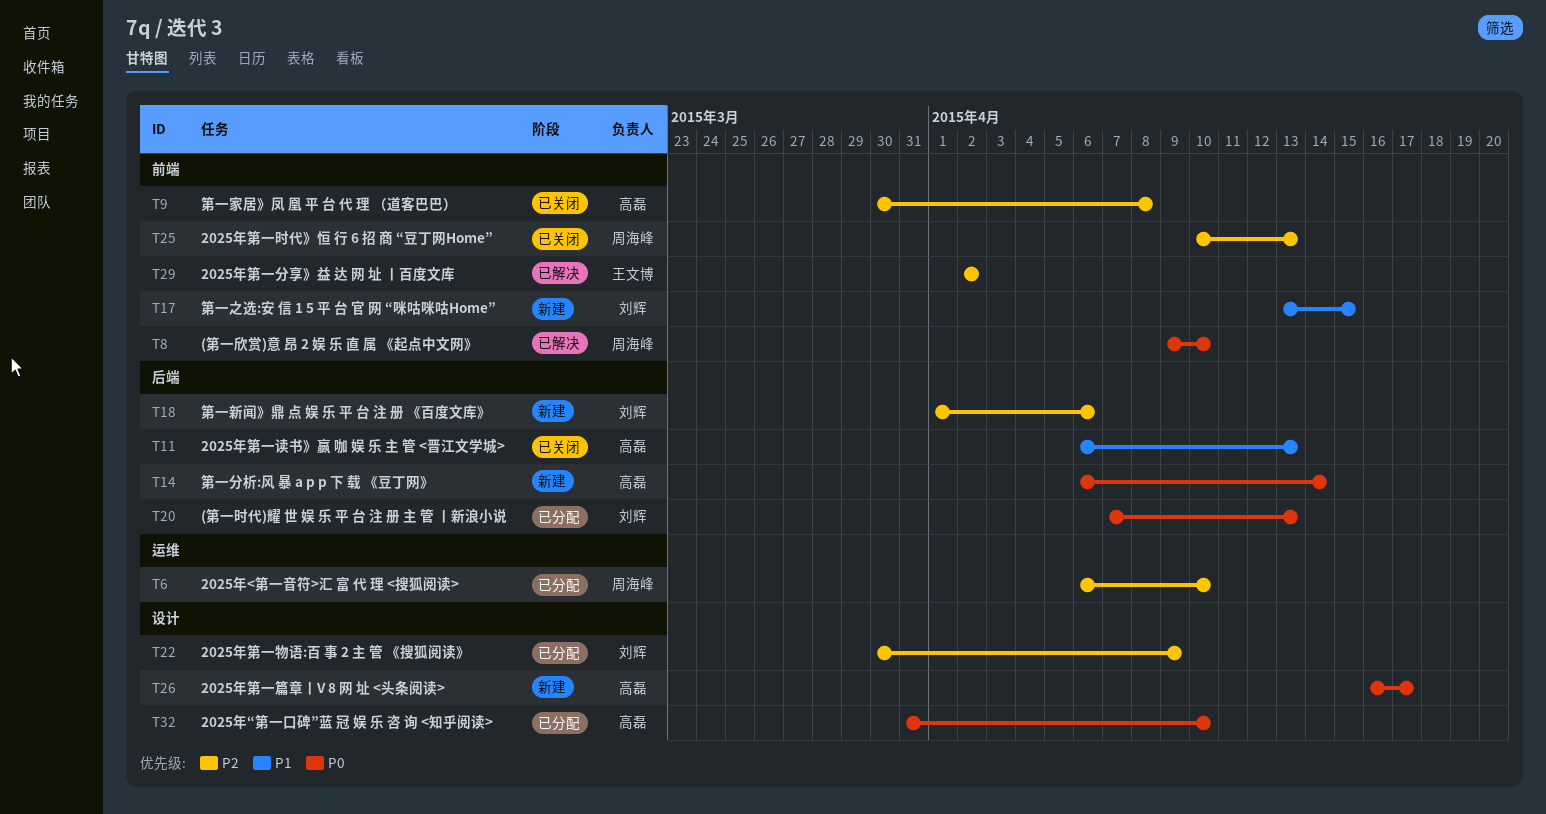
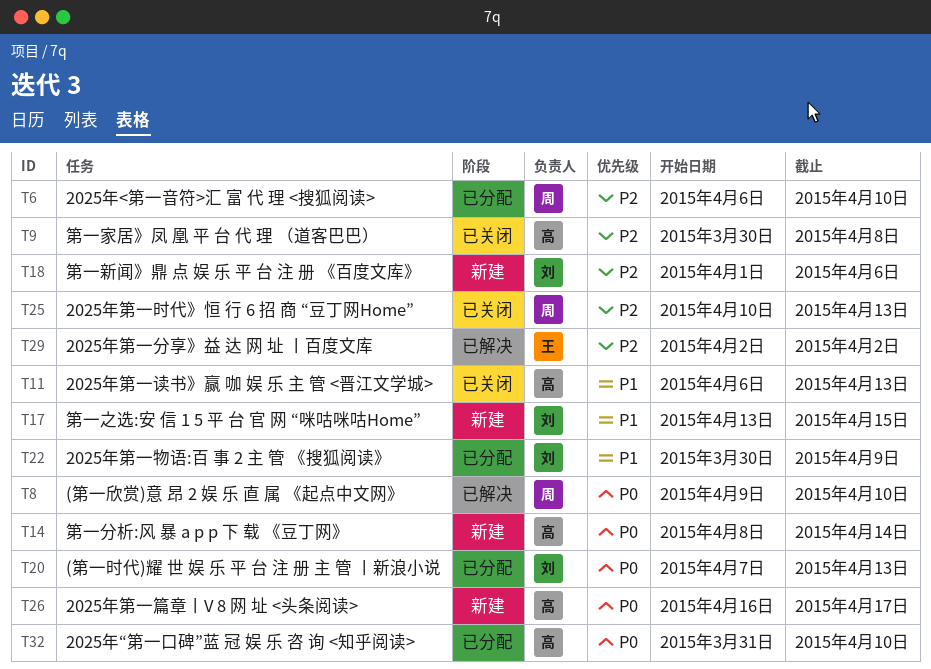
T14, start: Apr 6 -> Apr 8
T22, priority: P2 -> P1

